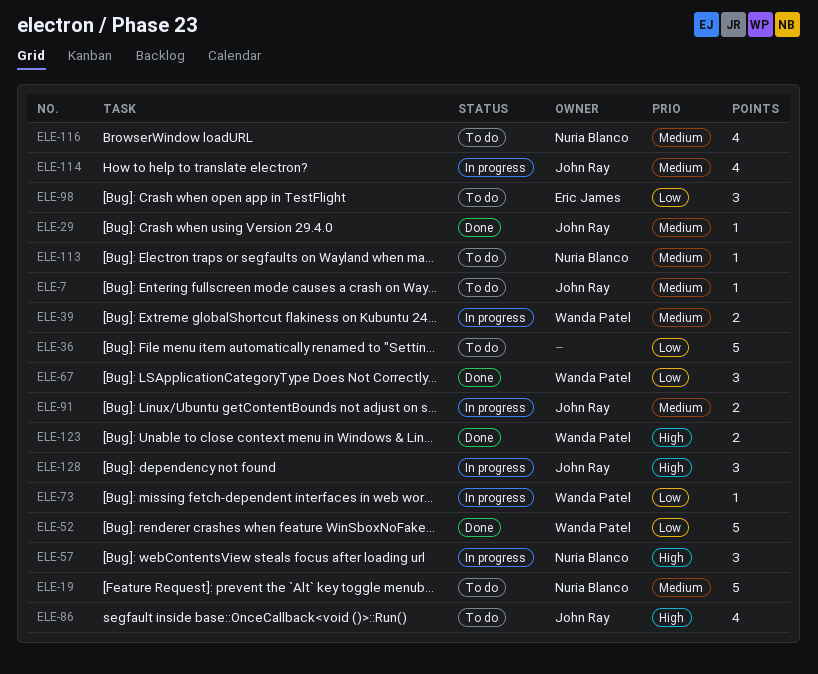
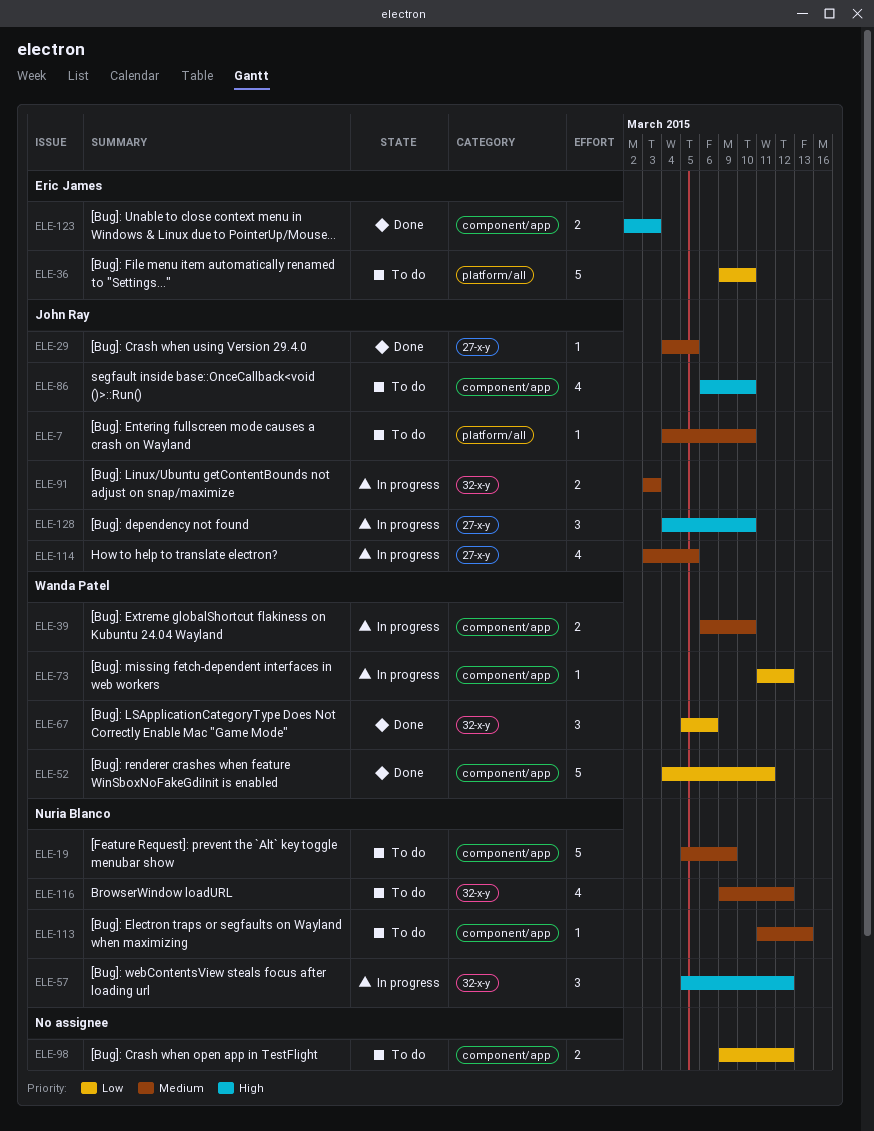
ELE-36, owner: none -> Eric James
ELE-98, owner: Eric James -> none
ELE-98, estimate: 3 -> 2
ELE-123, owner: Wanda Patel -> Eric James

